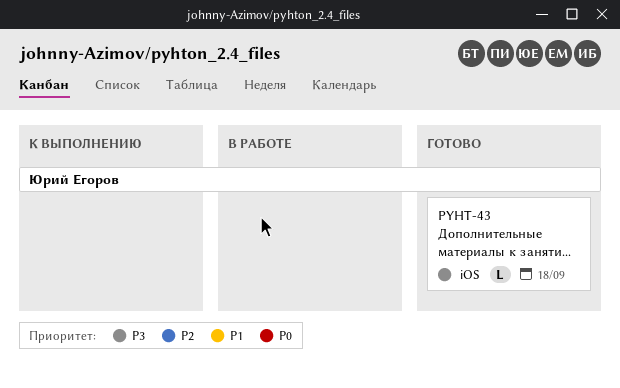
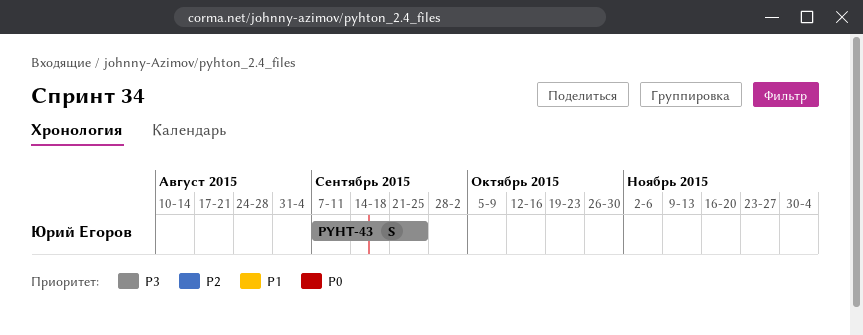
PYHT-43, estimate: L -> S
PYHT-43, due: Sep 18 -> Sep 25

